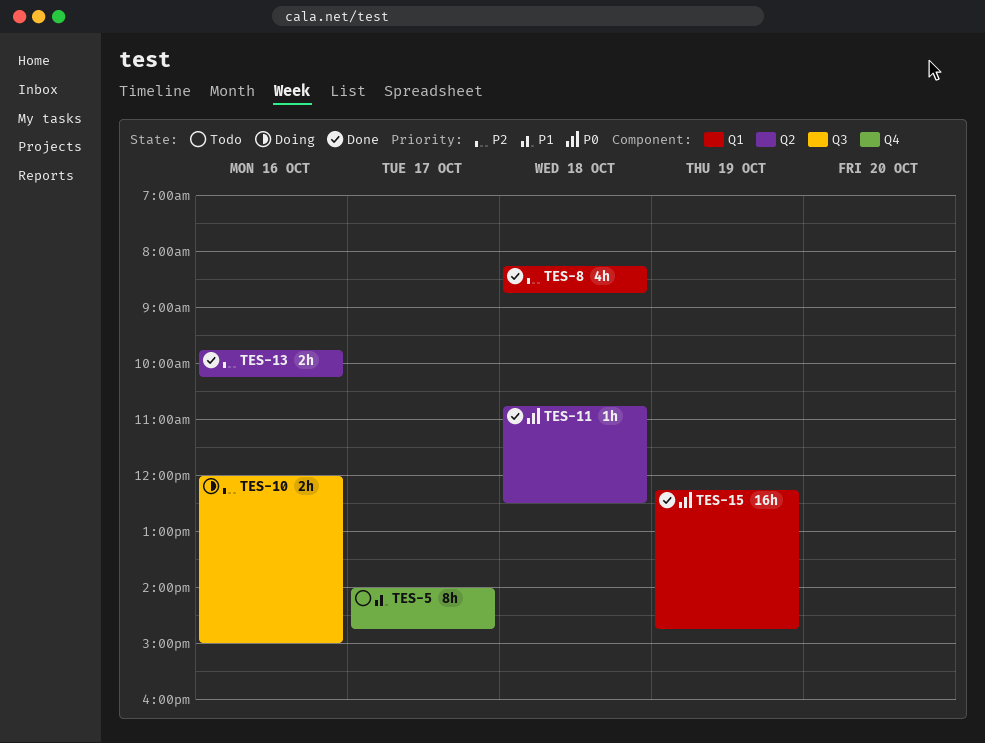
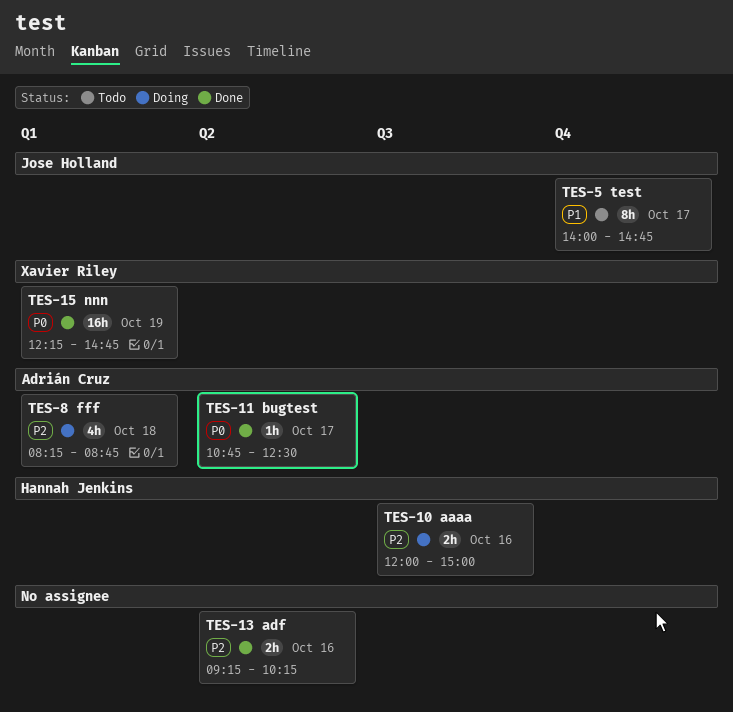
TES-8, status: Done -> Doing
TES-11, day: Oct 18 -> Oct 17
TES-13, begins: 09:45 -> 09:15

